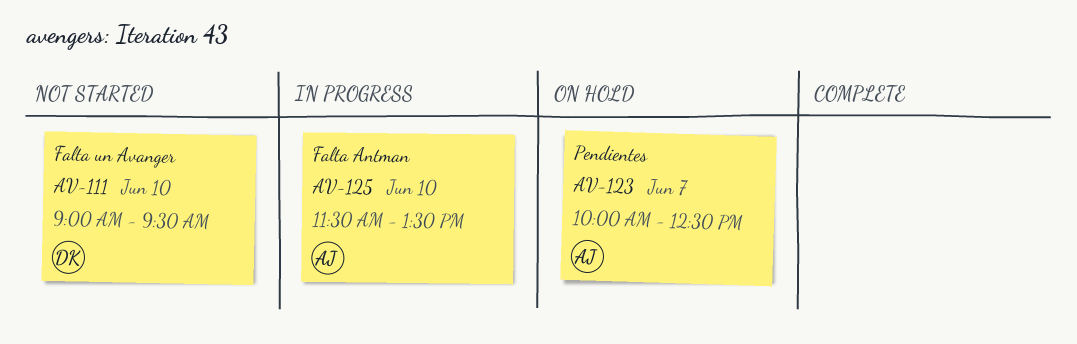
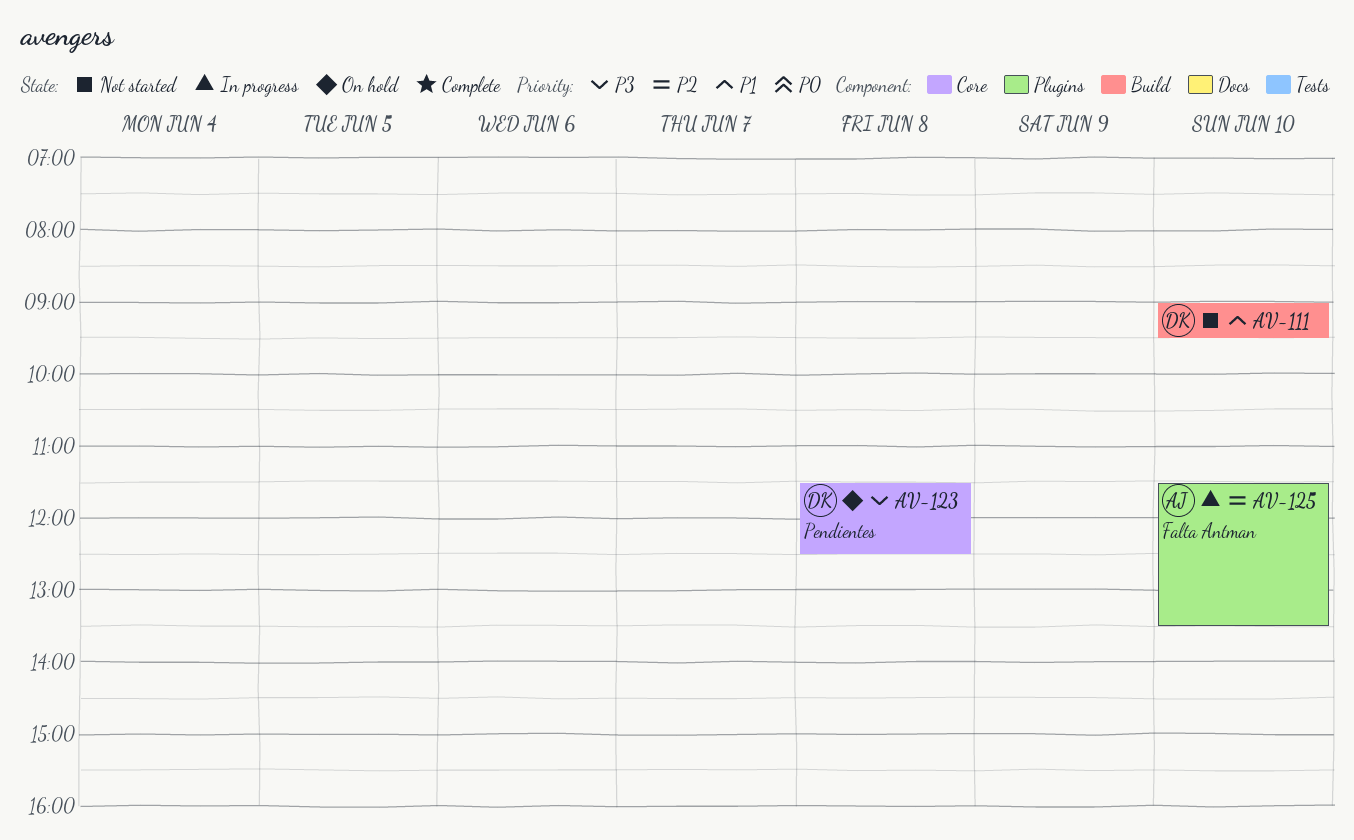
AV-123, owner: AJ -> DK
AV-123, day: Jun 7 -> Jun 8
AV-123, begins: 10:00 -> 11:30

